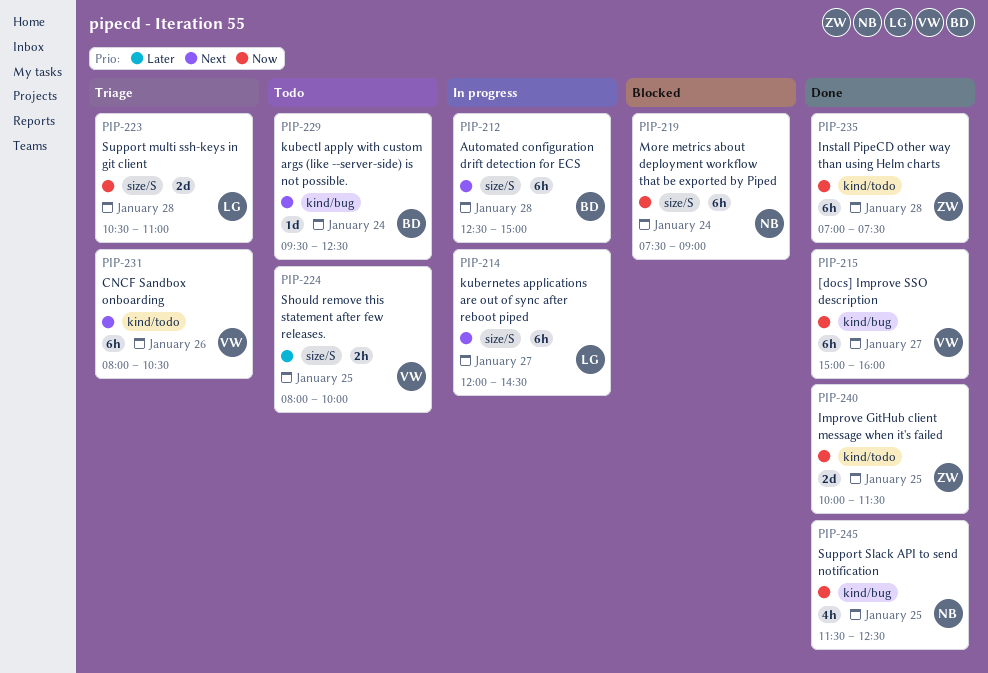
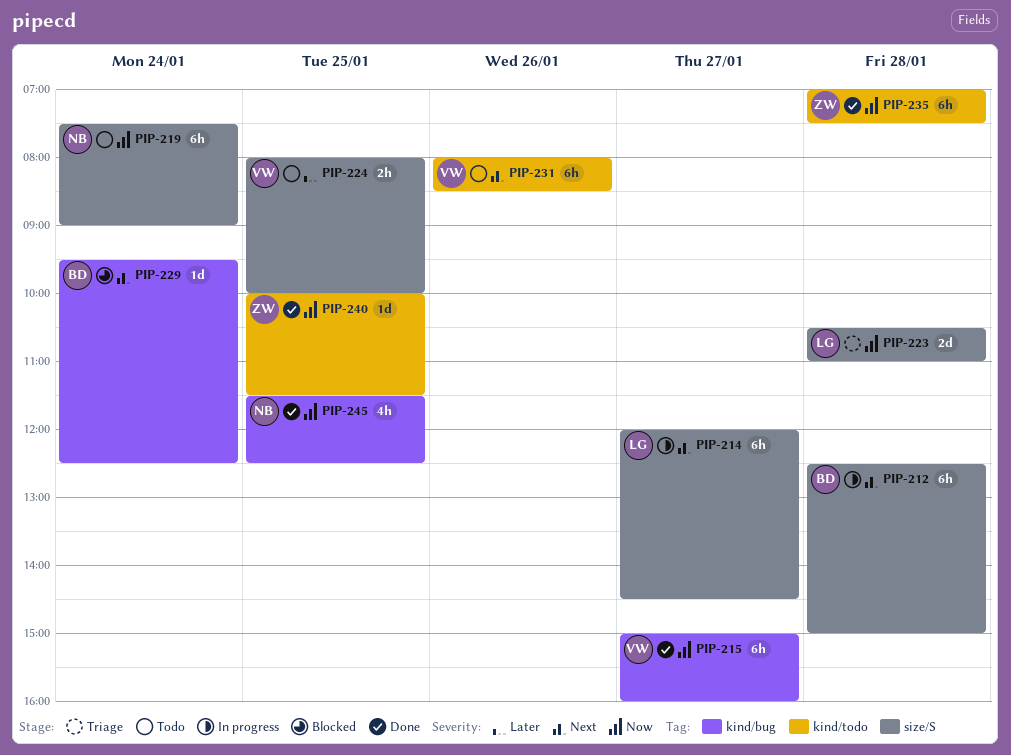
PIP-219, status: Blocked -> Todo
PIP-229, status: Todo -> Blocked
PIP-231, status: Triage -> Todo
PIP-231, ends: 10:30 -> 08:30
PIP-240, estimate: 2d -> 1d

